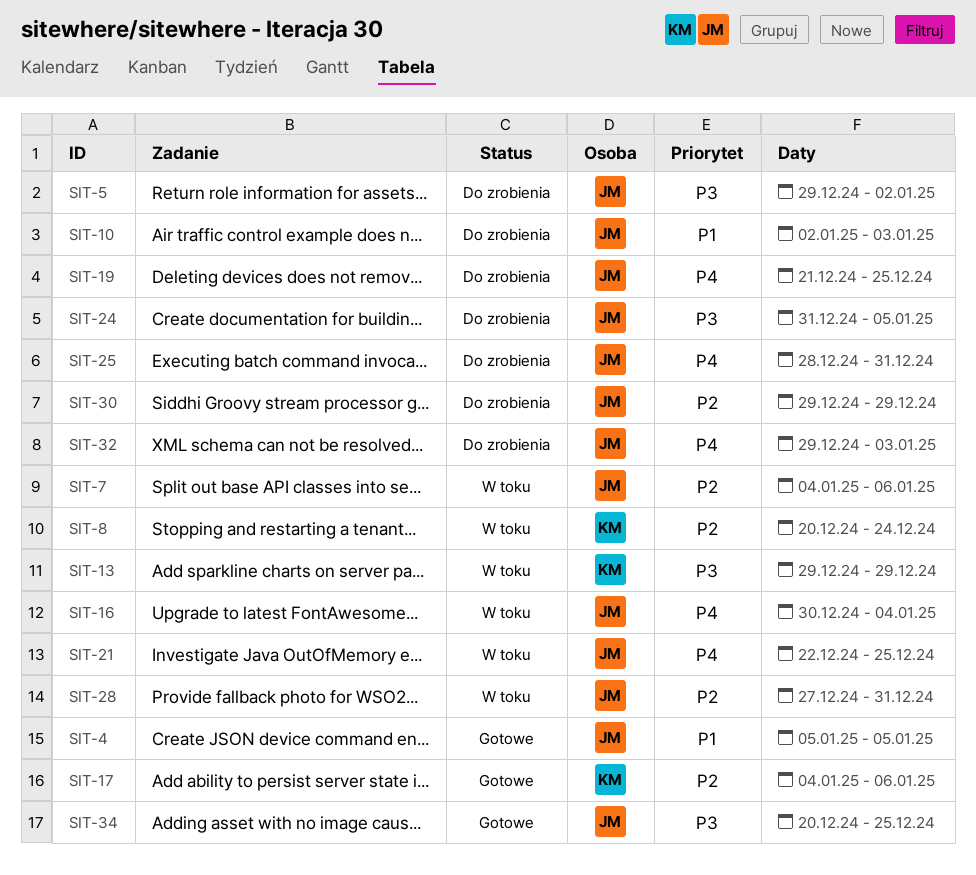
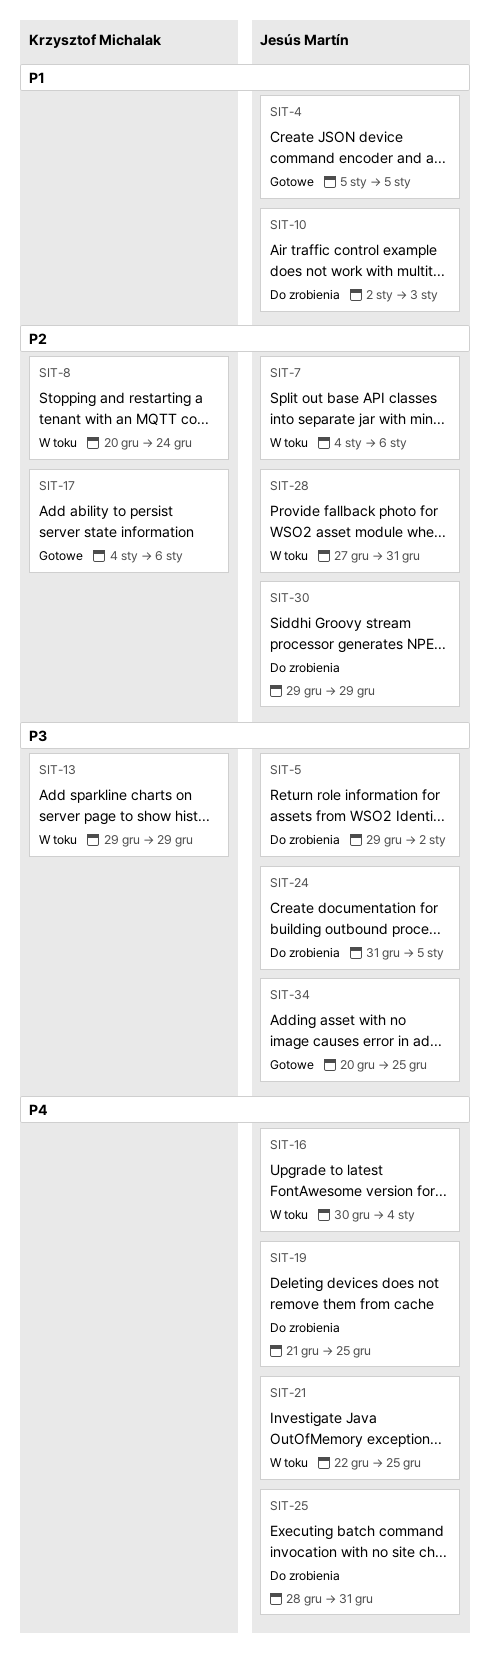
SIT-32: present -> none

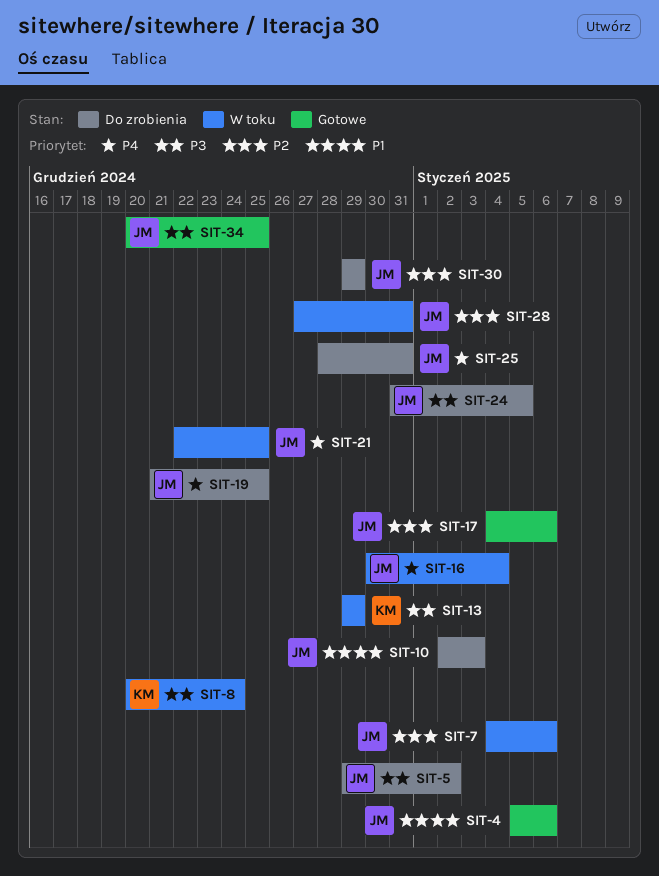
SIT-4, due: Jan 5 -> Jan 6
SIT-8, priority: P2 -> P3
SIT-17, owner: Krzysztof Michalak -> Jesús Martín

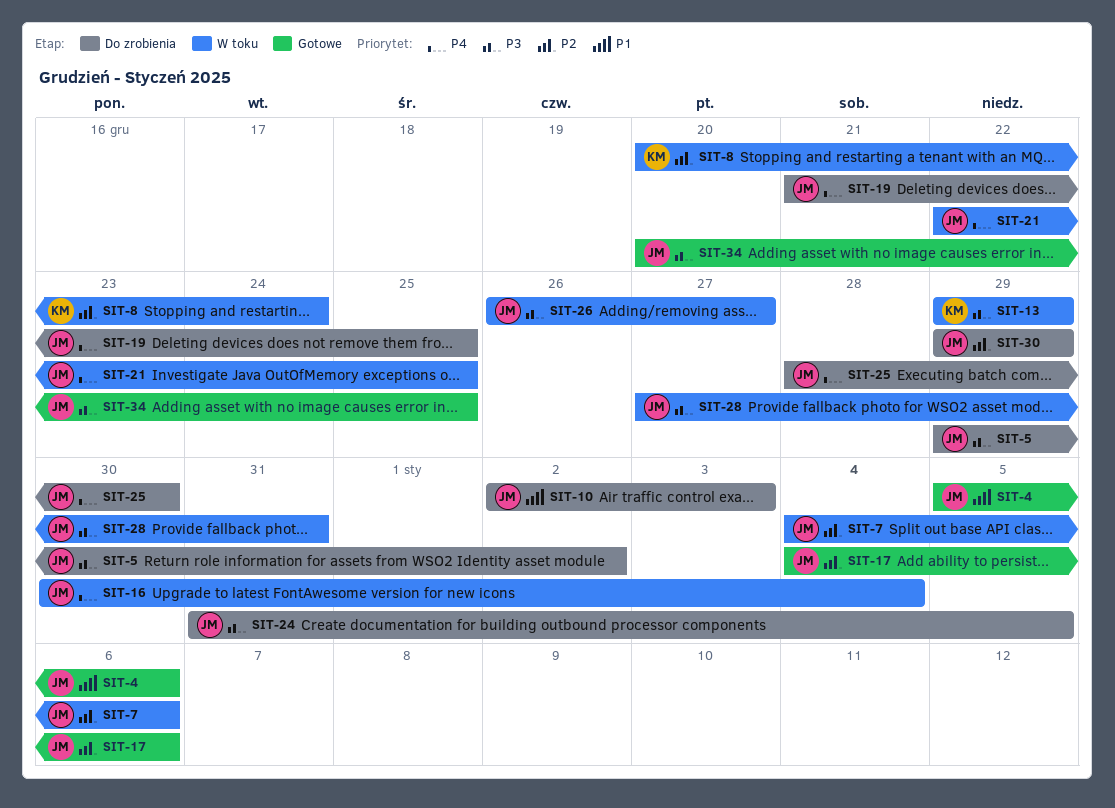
SIT-8, priority: P3 -> P2
SIT-25, due: Dec 31 -> Dec 30
SIT-26: none -> present
SIT-28, priority: P2 -> P3

